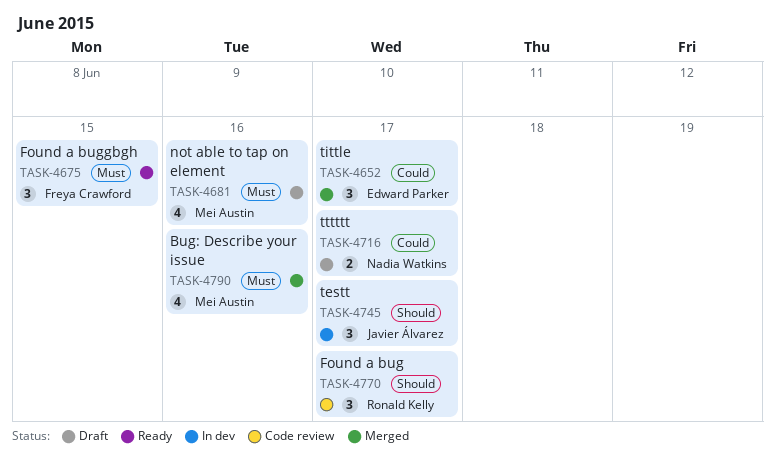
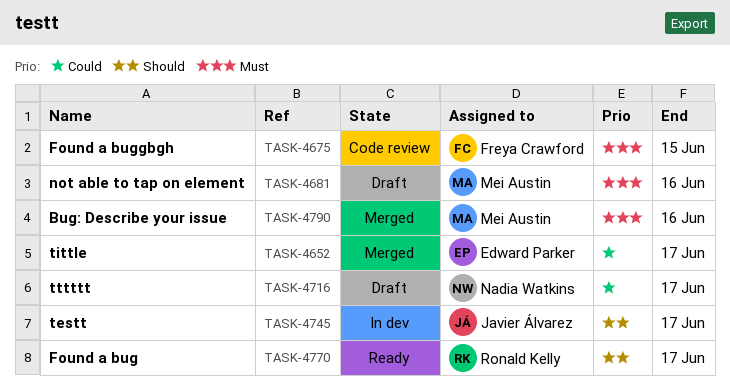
TASK-4675, status: Ready -> Code review
TASK-4770, status: Code review -> Ready

